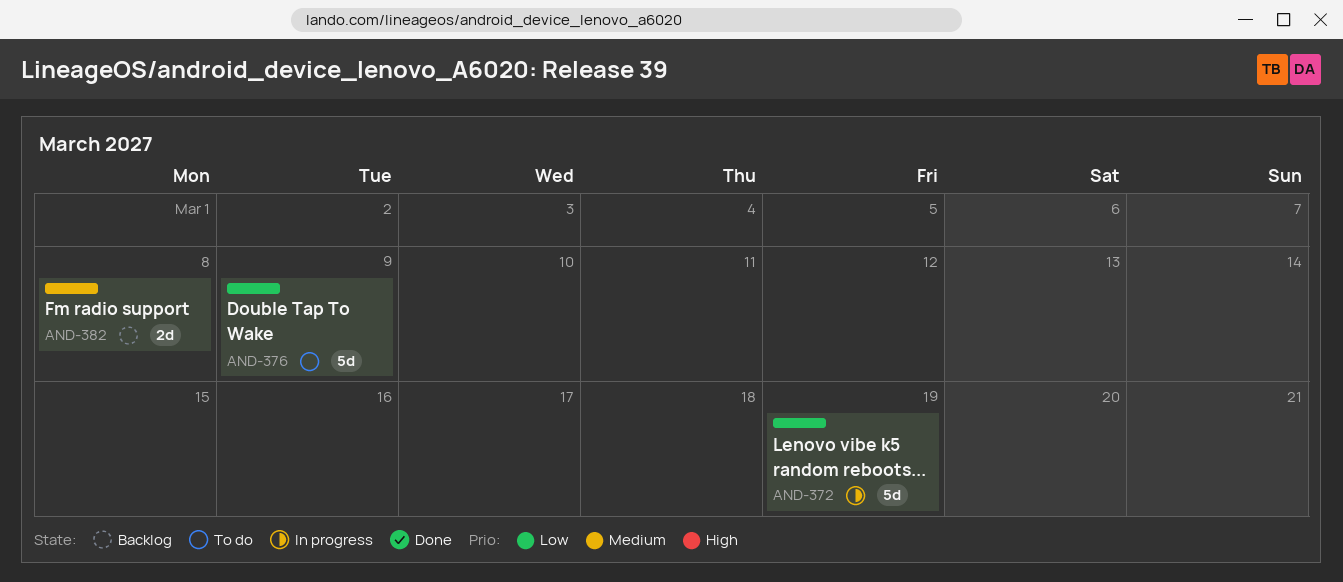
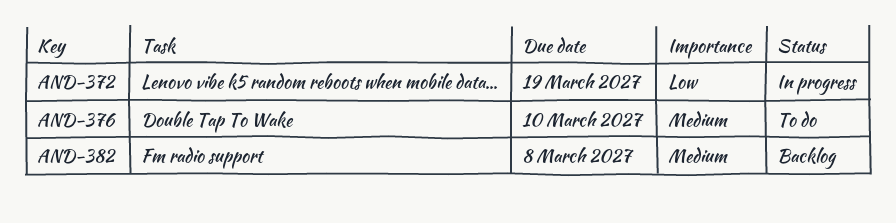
AND-376, priority: Low -> Medium
AND-376, due: Mar 9 -> Mar 10

